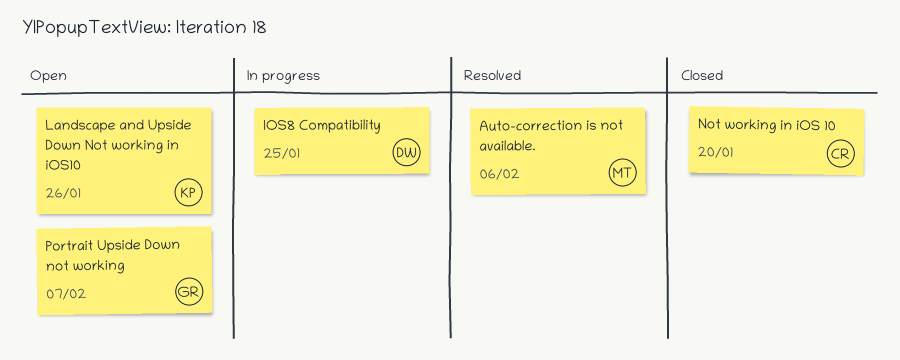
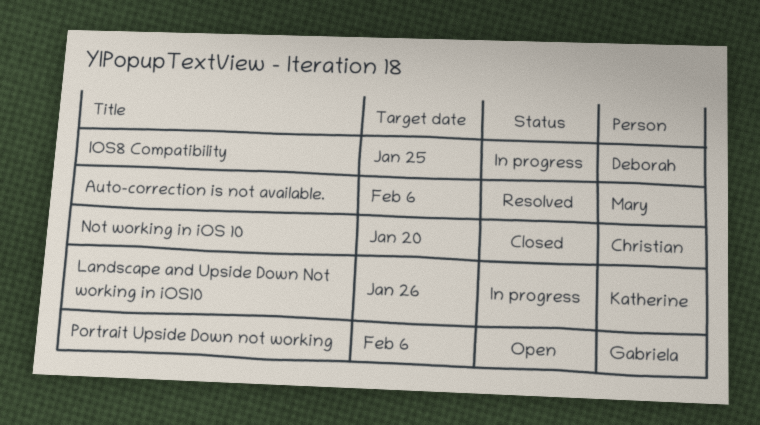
Landscape and Upside Down Not working in iOS10, status: Open -> In progress
Portrait Upside Down not working, due: Feb 7 -> Feb 6

